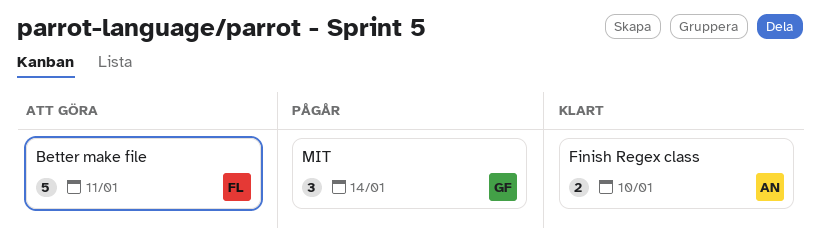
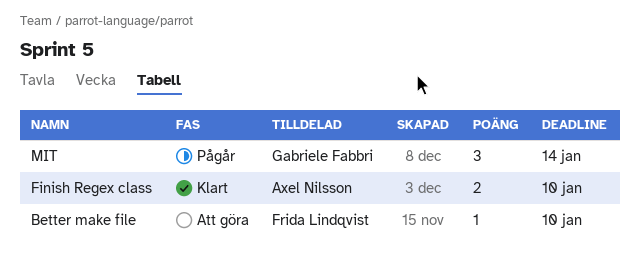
Better make file, estimate: 5 -> 1
Better make file, due: Jan 11 -> Jan 10

